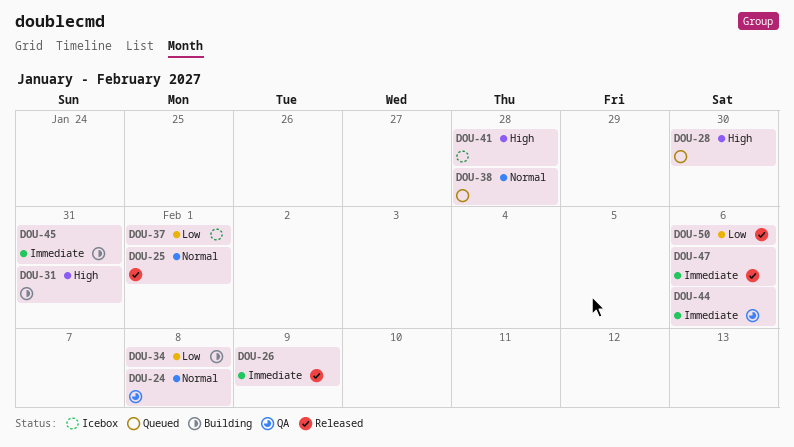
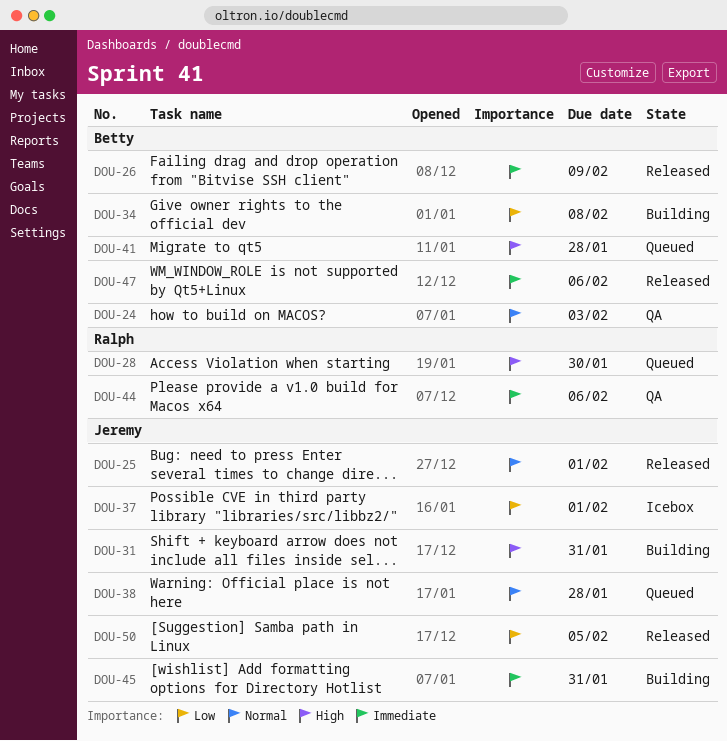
DOU-24, due: Feb 8 -> Feb 3
DOU-41, status: Icebox -> Queued
DOU-50, due: Feb 6 -> Feb 5

